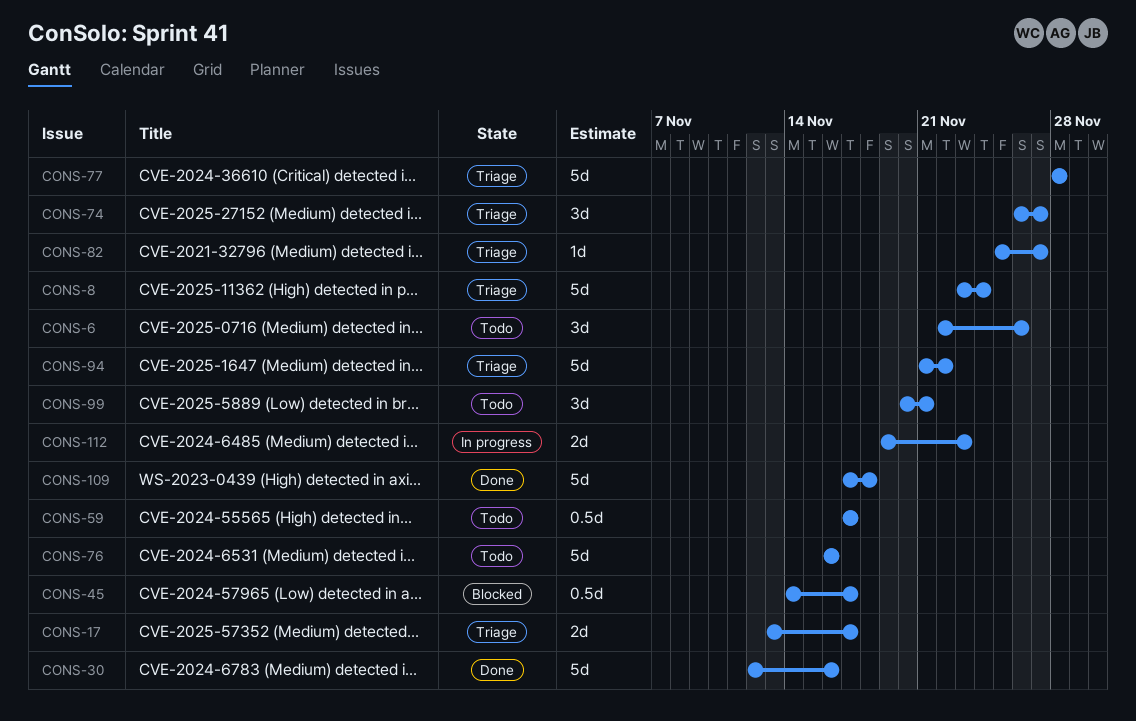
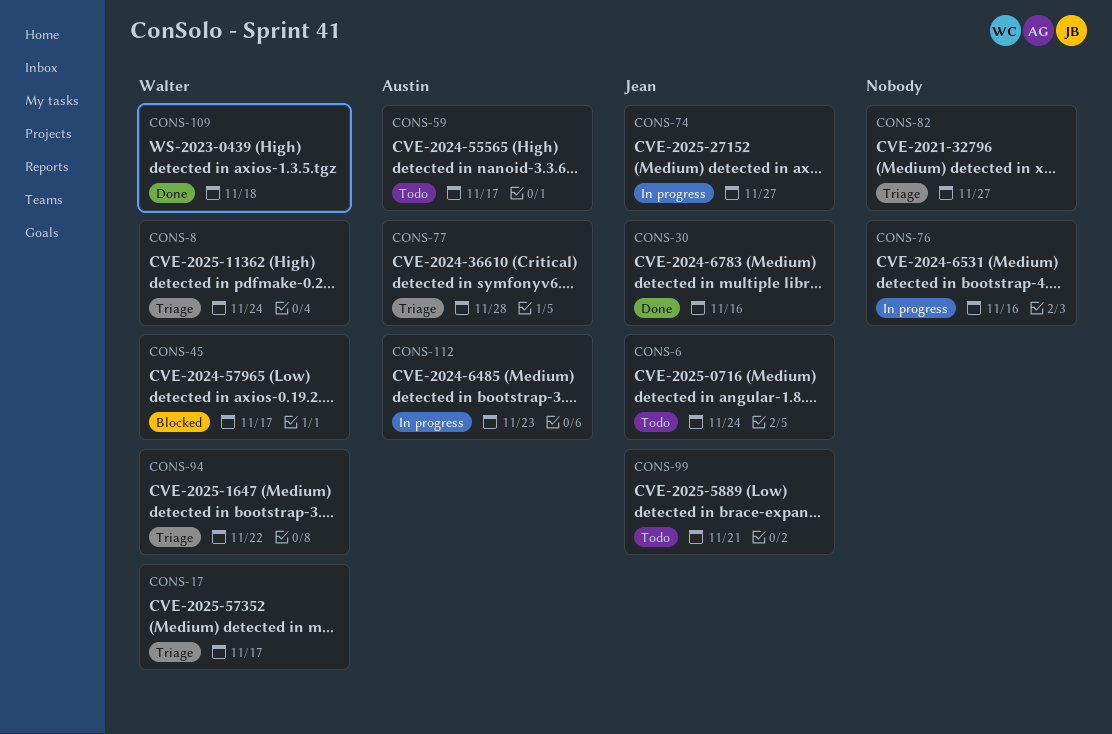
CONS-6, due: Nov 26 -> Nov 24
CONS-74, status: Triage -> In progress
CONS-76, status: Todo -> In progress

